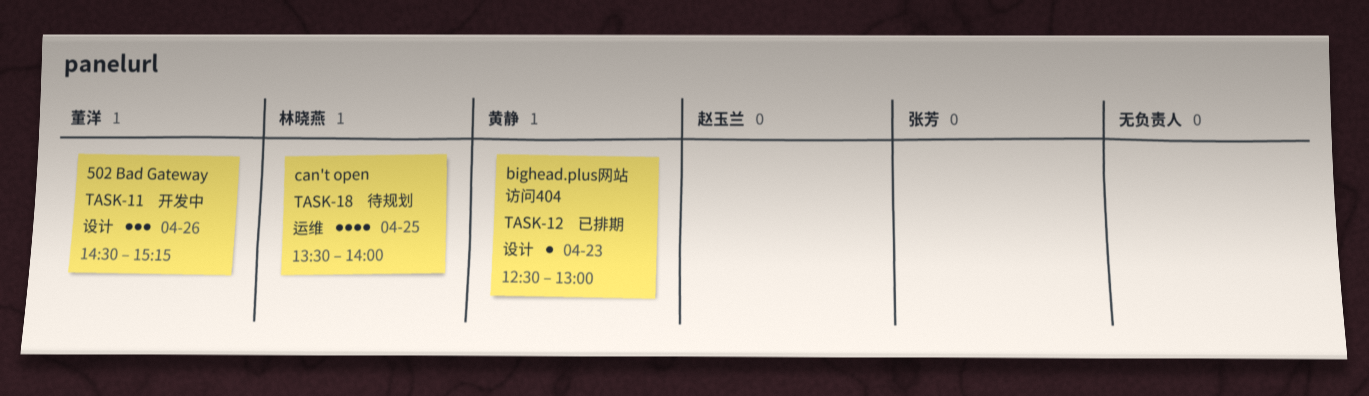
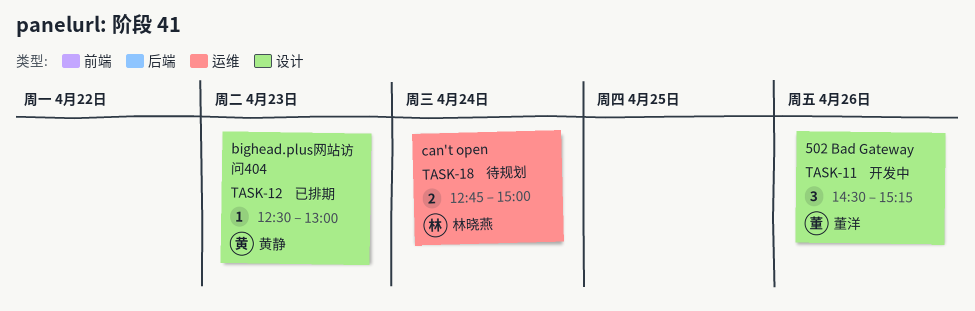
TASK-18, estimate: 4 -> 2
TASK-18, day: Apr 25 -> Apr 24
TASK-18, begins: 13:30 -> 12:45
TASK-18, ends: 14:00 -> 15:00

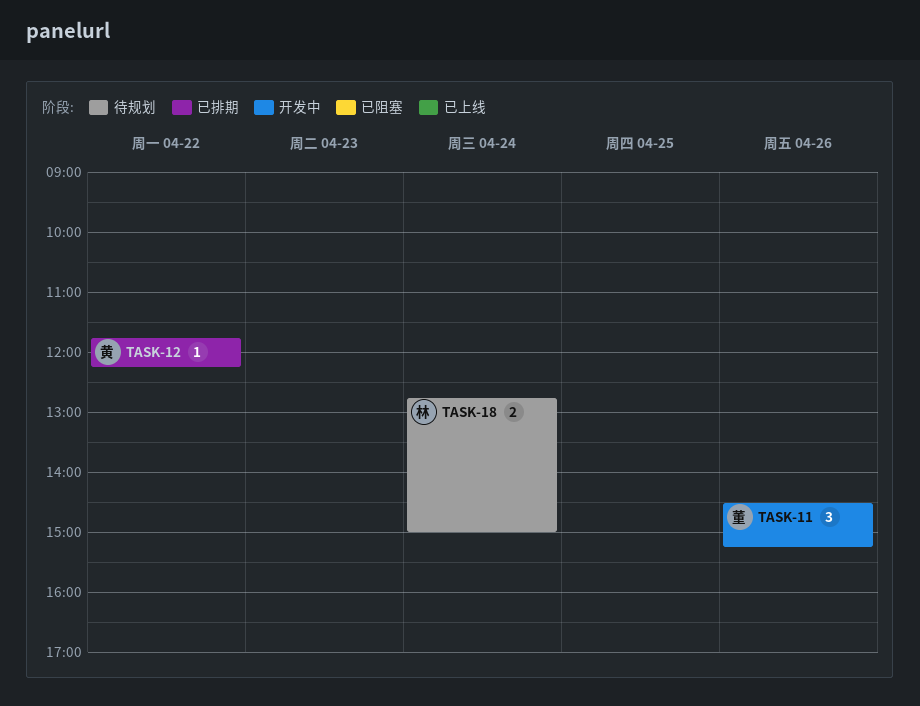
TASK-12, day: Apr 23 -> Apr 22
TASK-12, begins: 12:30 -> 11:45
TASK-12, ends: 13:00 -> 12:15

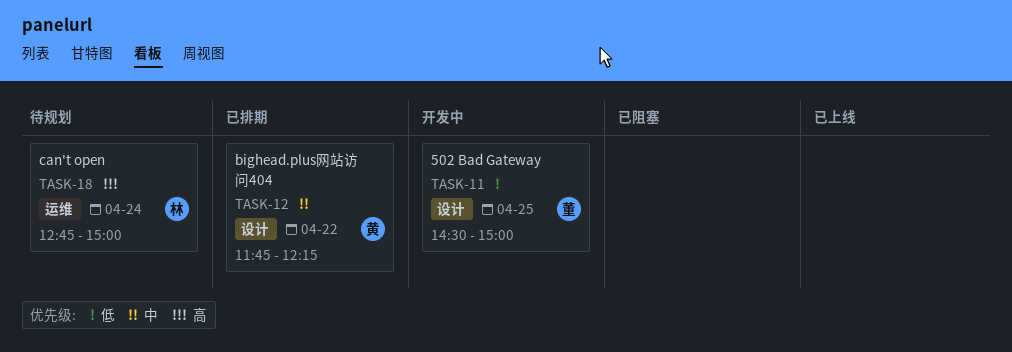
TASK-11, day: Apr 26 -> Apr 25
TASK-11, ends: 15:15 -> 15:00

